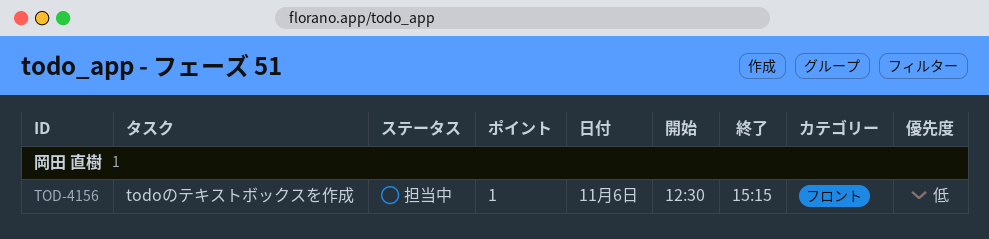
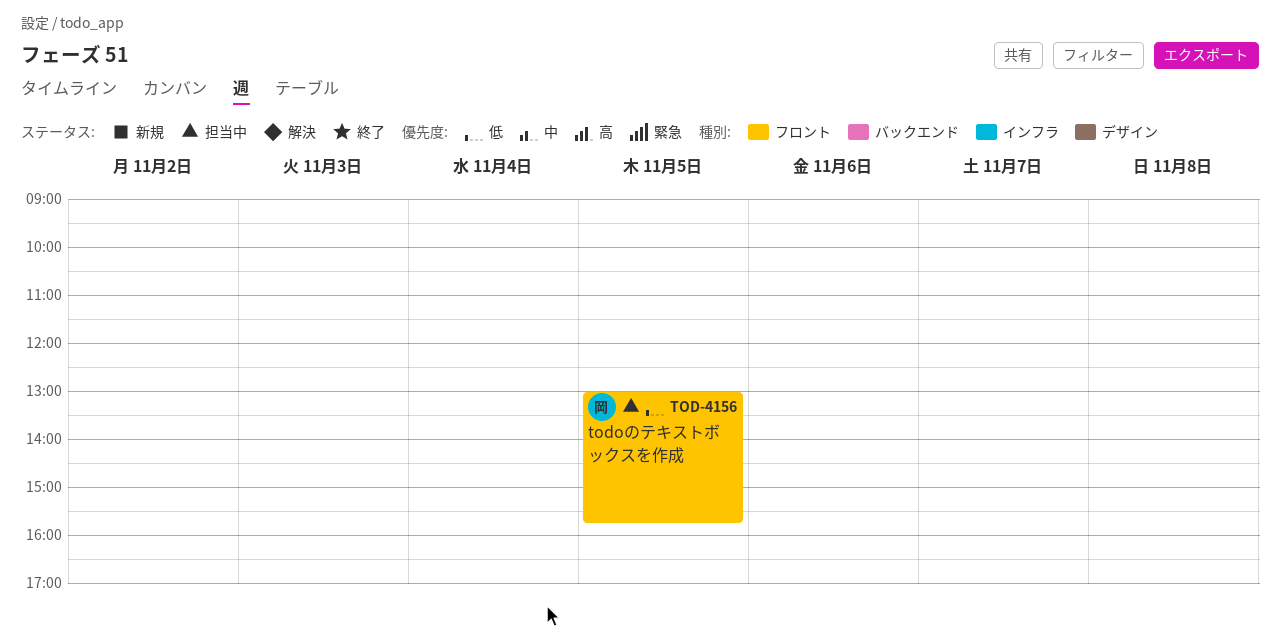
TOD-4156, day: Nov 6 -> Nov 5
TOD-4156, begins: 12:30 -> 13:00
TOD-4156, ends: 15:15 -> 15:45

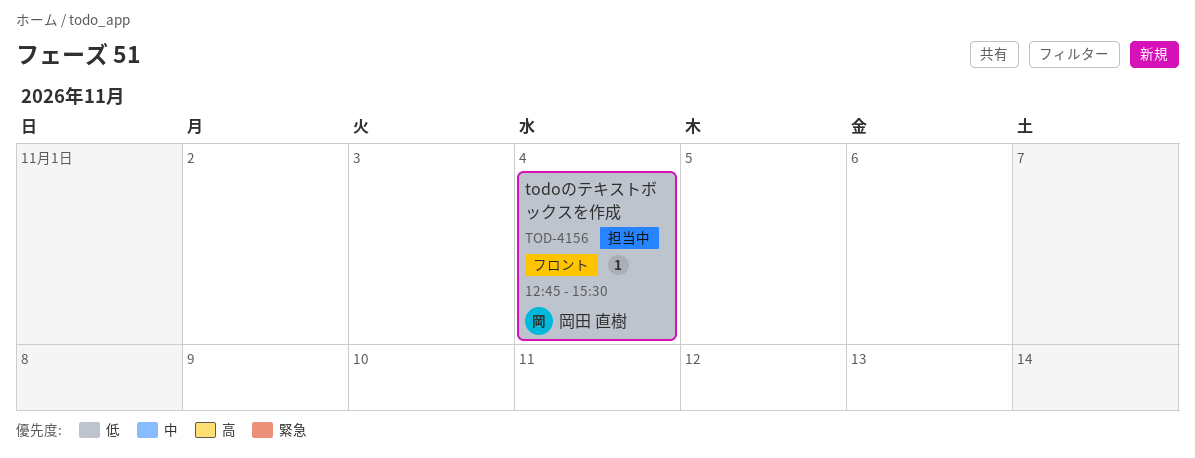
TOD-4156, day: Nov 5 -> Nov 4
TOD-4156, begins: 13:00 -> 12:45
TOD-4156, ends: 15:45 -> 15:30

